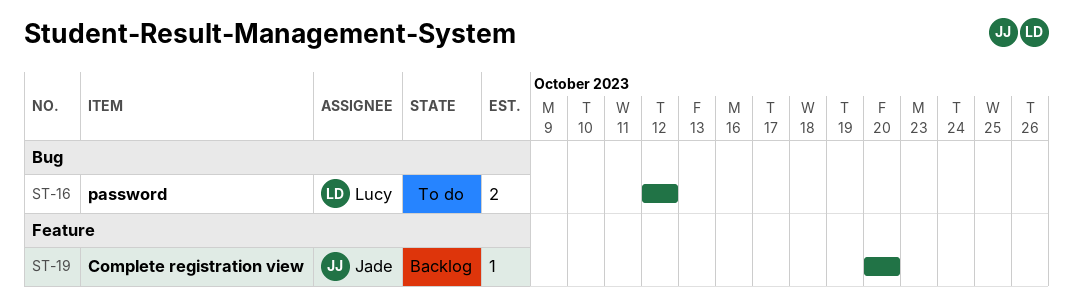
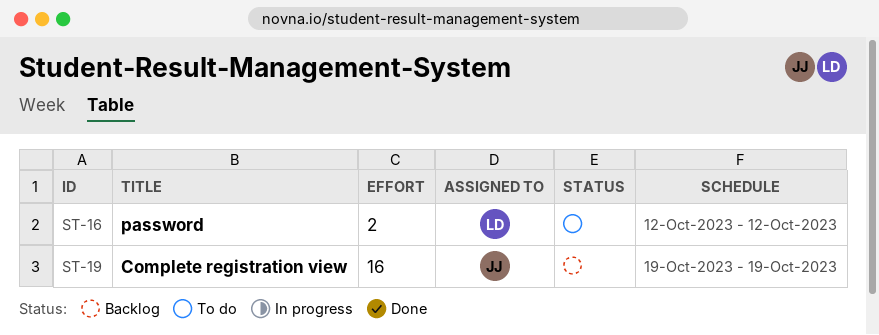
ST-19, estimate: 1 -> 16
ST-19, start: Oct 20 -> Oct 19
ST-19, due: Oct 20 -> Oct 19

